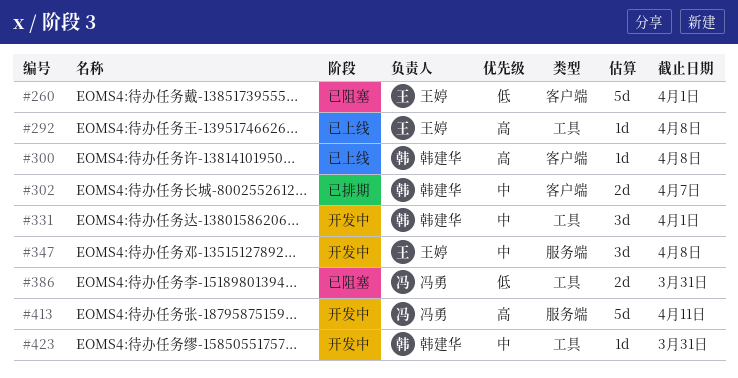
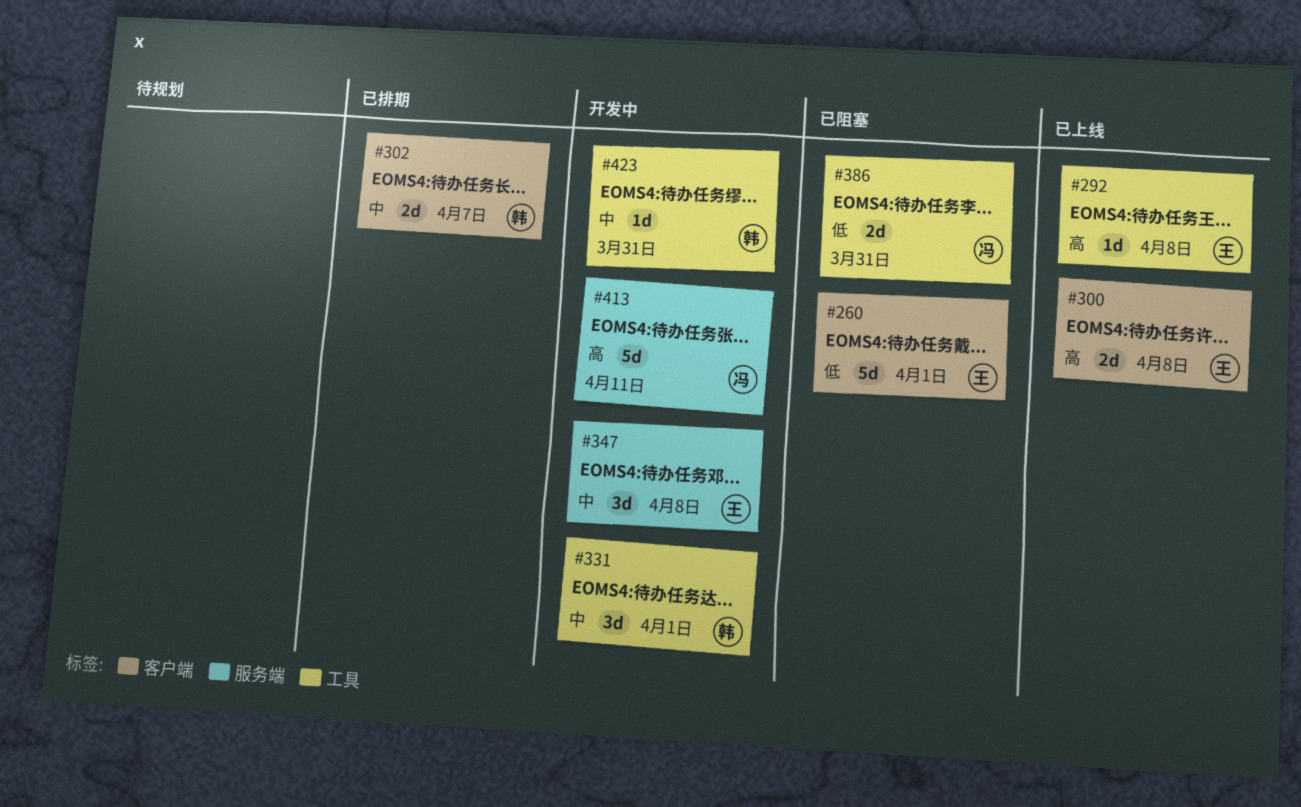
#300, owner: 韩建华 -> 王婷
#300, estimate: 1d -> 2d

